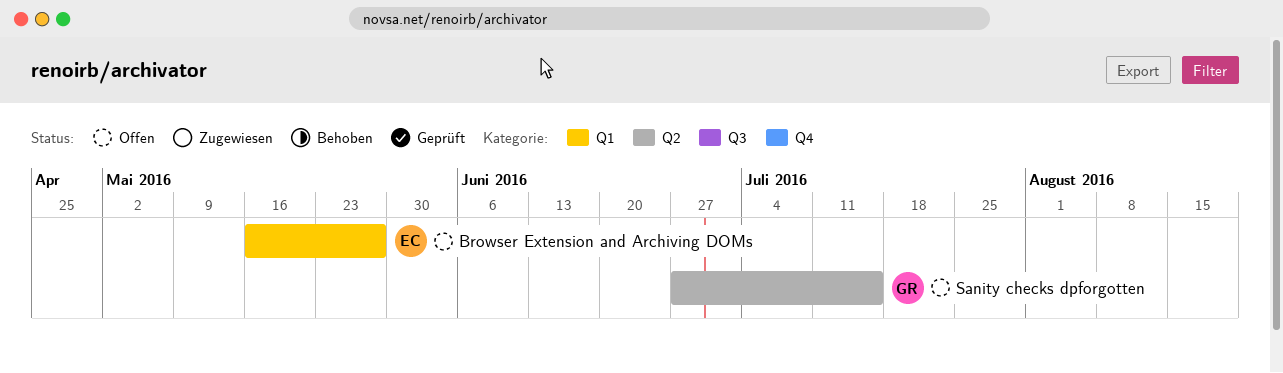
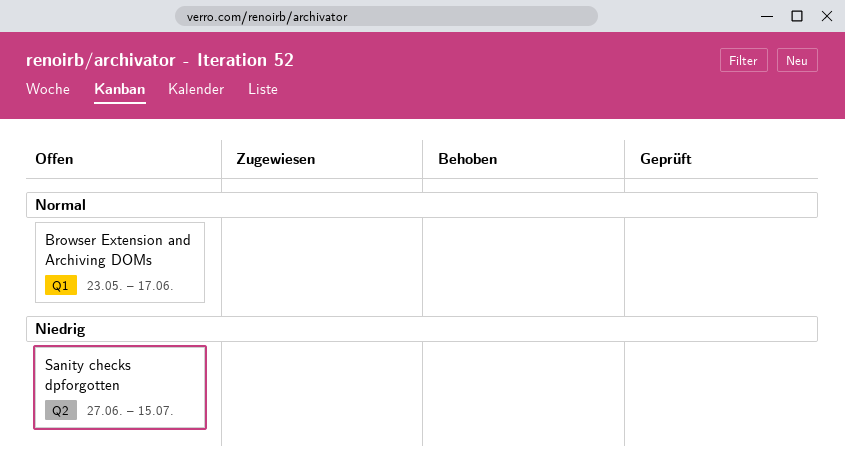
Browser Extension and Archiving DOMs, start: May 16 -> May 23
Browser Extension and Archiving DOMs, due: May 27 -> Jun 17

